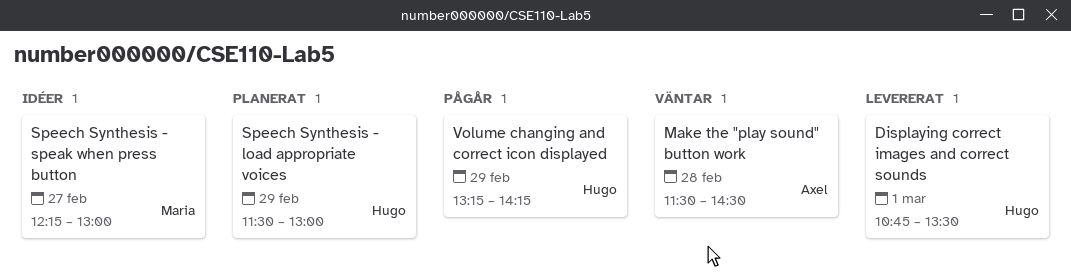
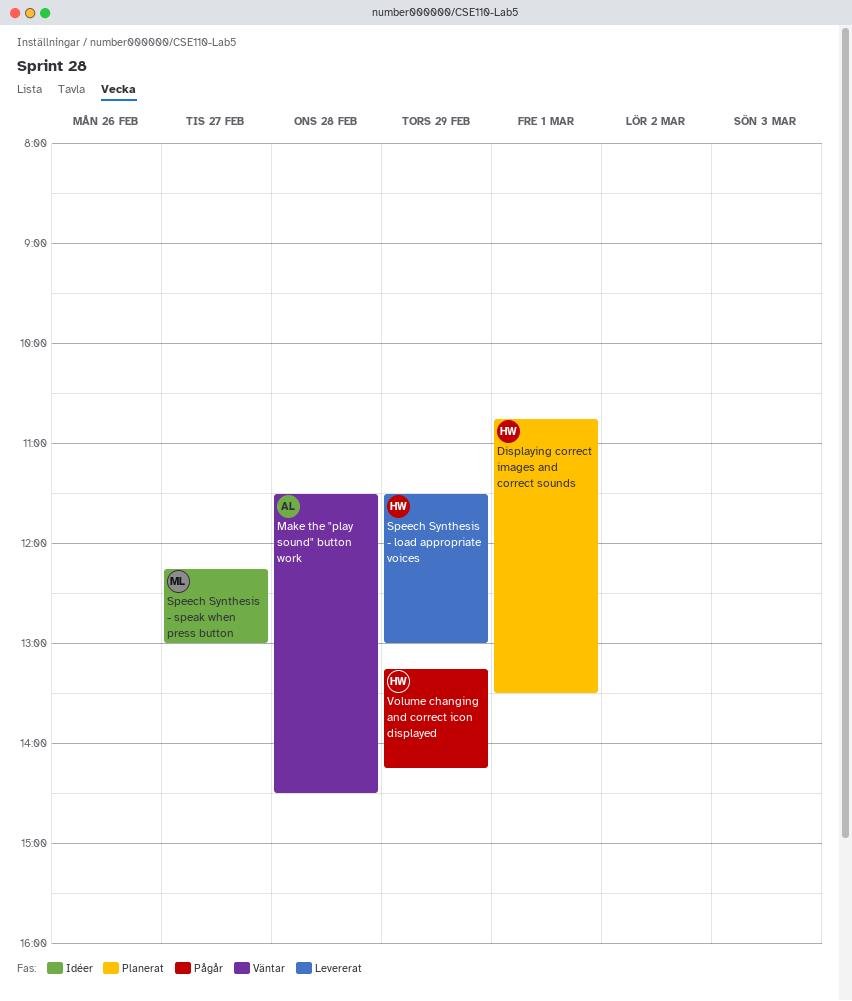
Displaying correct images and correct sounds, status: Levererat -> Planerat
Speech Synthesis - load appropriate voices, status: Planerat -> Levererat

